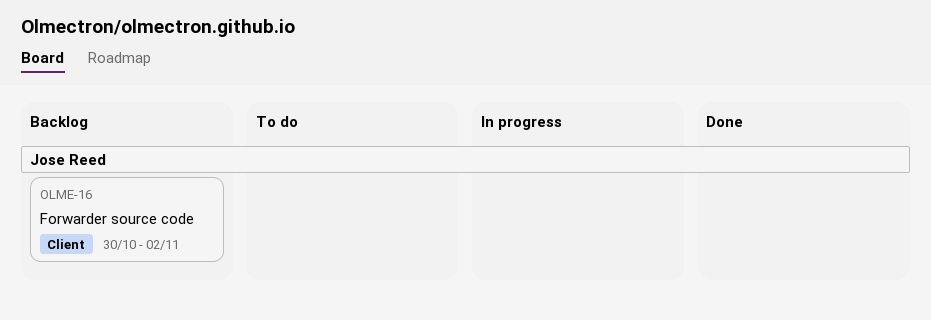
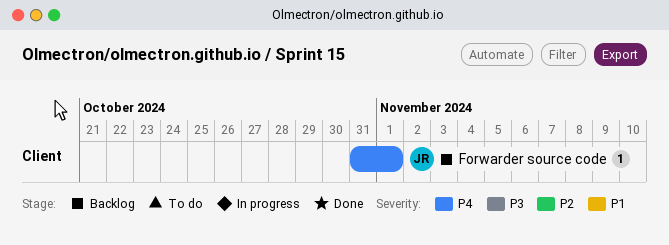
Forwarder source code, start: Oct 30 -> Oct 31
Forwarder source code, due: Nov 2 -> Nov 1

